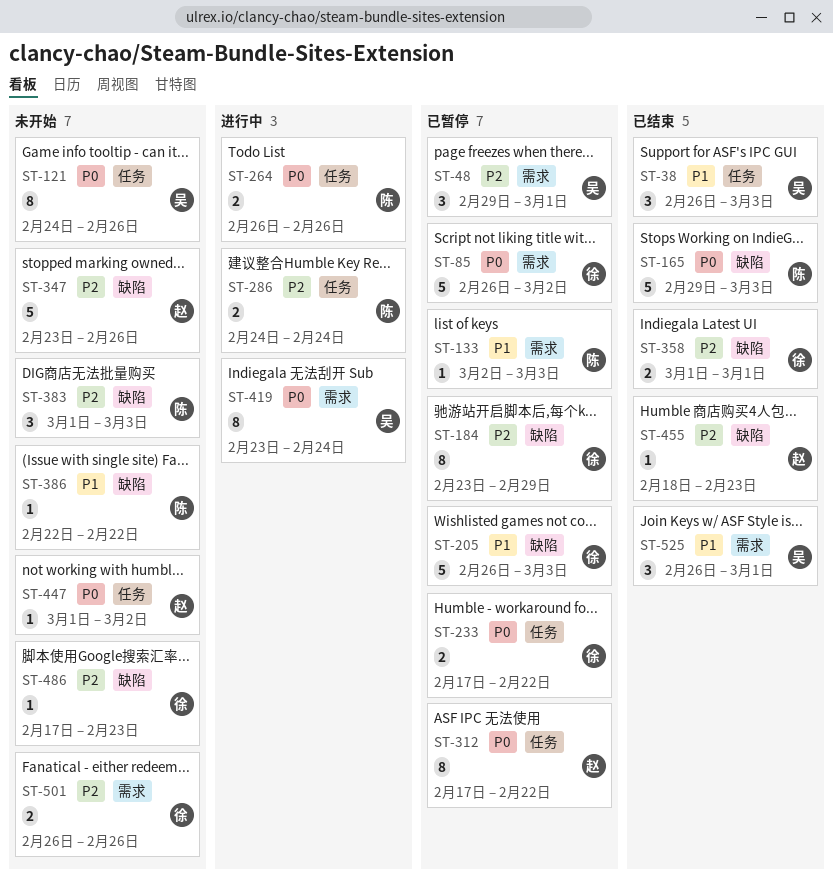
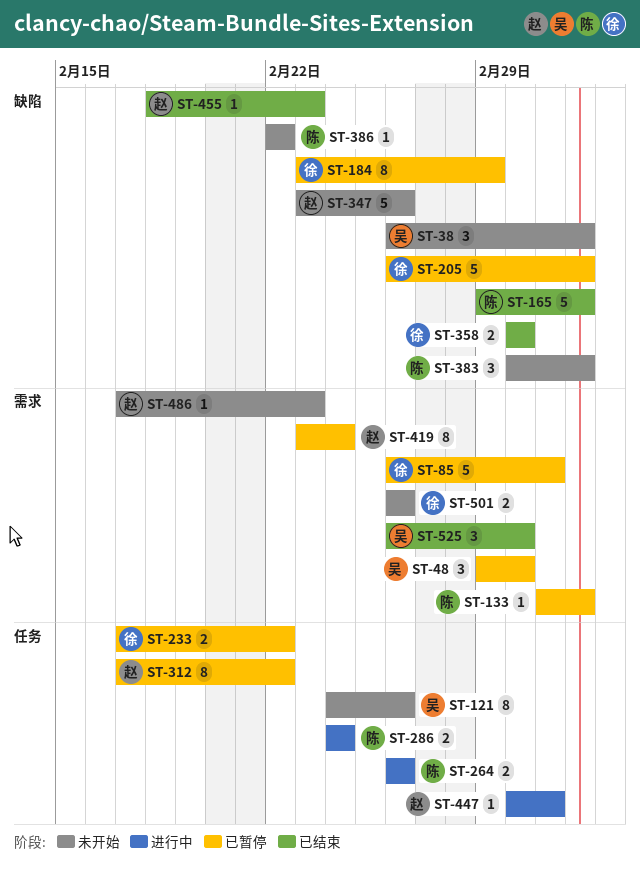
ST-38, status: 已结束 -> 未开始
ST-38, label: 任务 -> 缺陷
ST-419, status: 进行中 -> 已暂停
ST-419, owner: 吴 -> 赵
ST-447, status: 未开始 -> 进行中
ST-486, owner: 徐 -> 赵
ST-486, label: 缺陷 -> 需求

